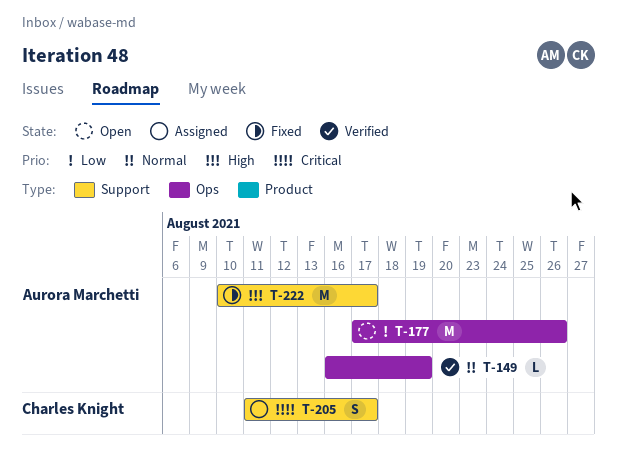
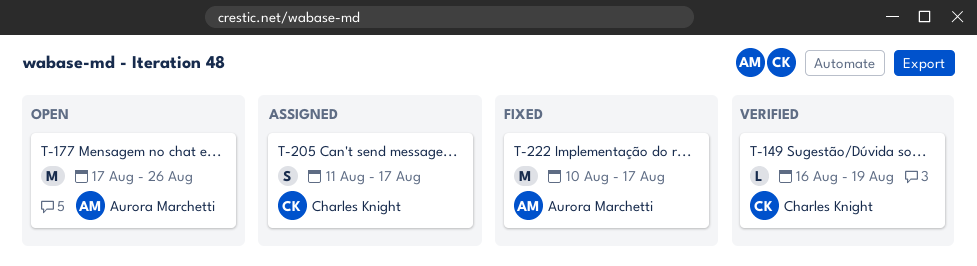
T-149, owner: Aurora Marchetti -> Charles Knight

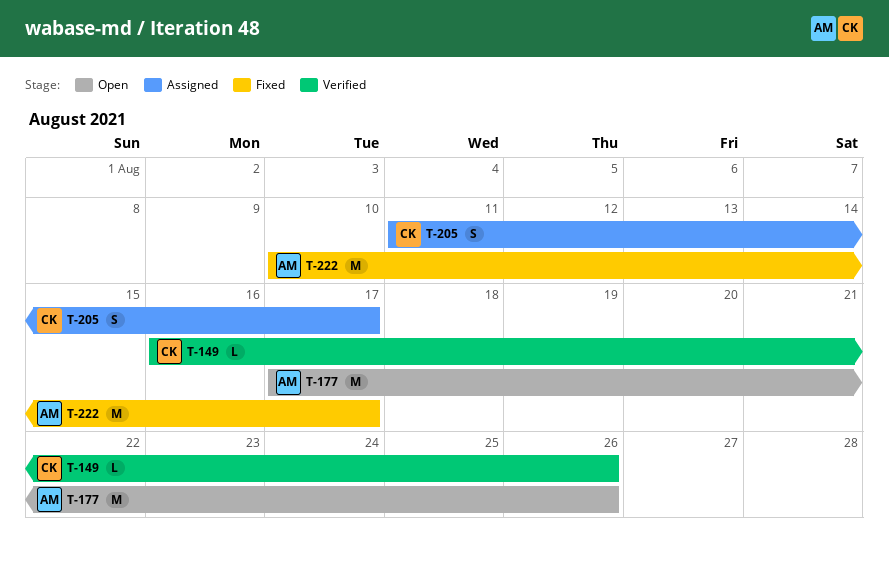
T-149, due: Aug 19 -> Aug 26

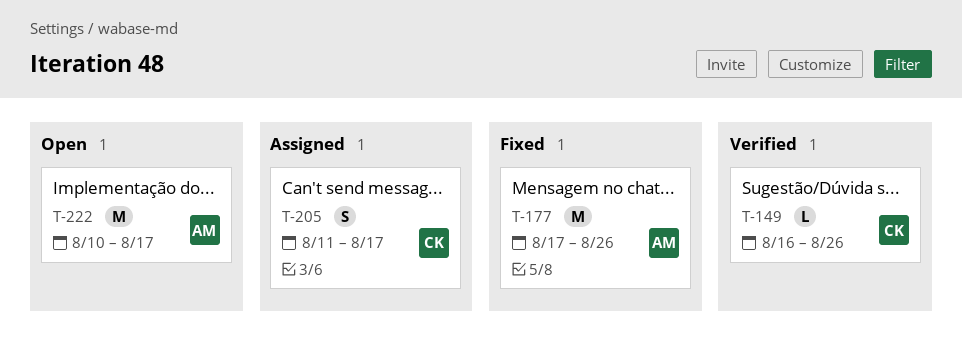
T-177, status: Open -> Fixed
T-222, status: Fixed -> Open

